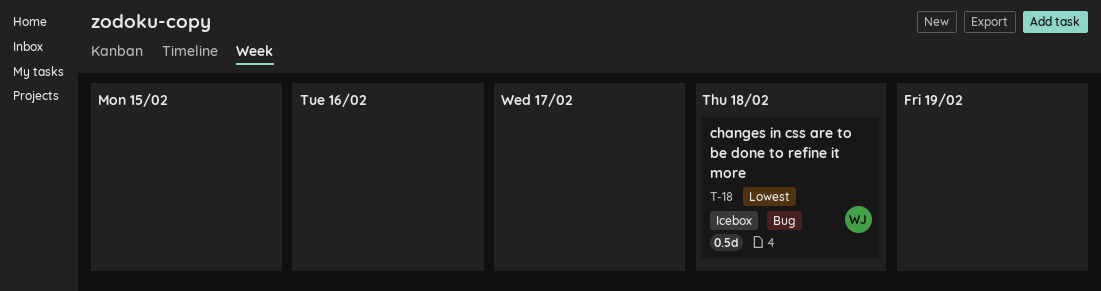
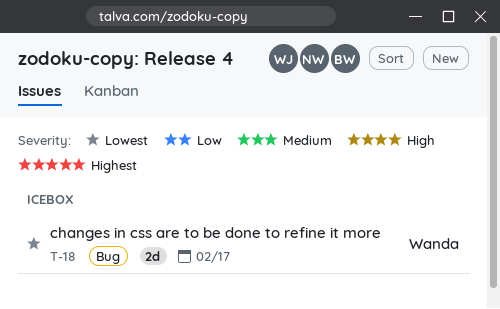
T-18, estimate: 0.5d -> 2d
T-18, due: Feb 18 -> Feb 17

